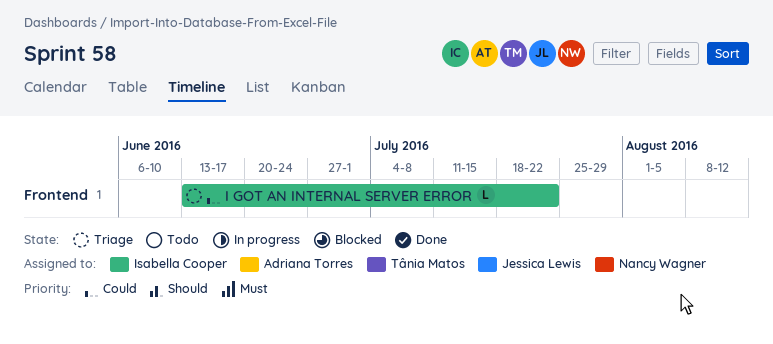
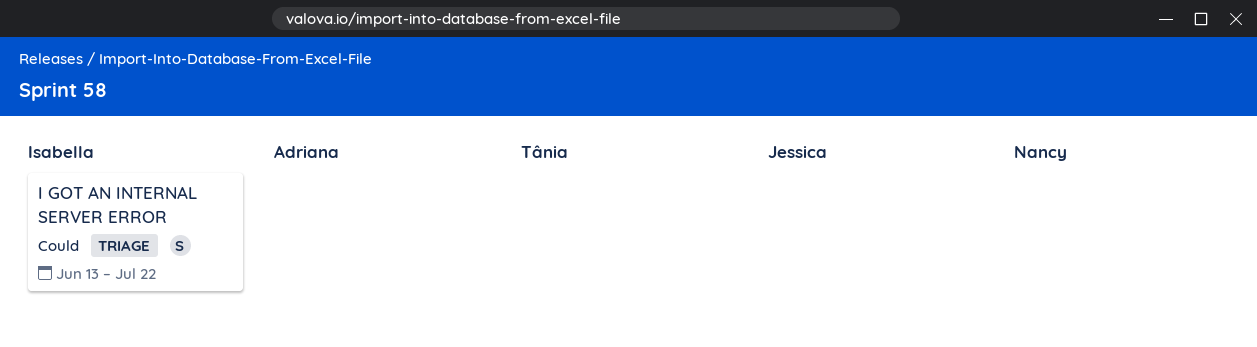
I GOT AN INTERNAL SERVER ERROR, estimate: L -> S

